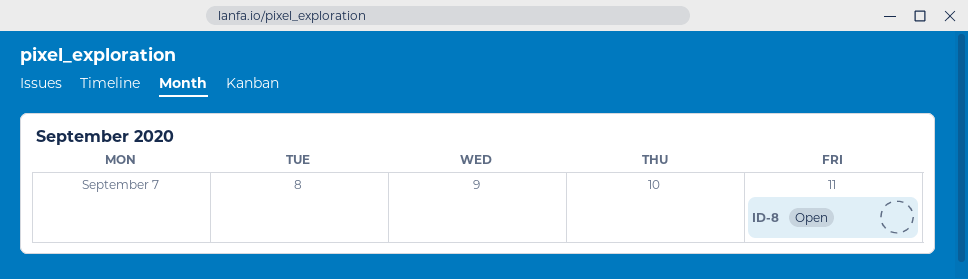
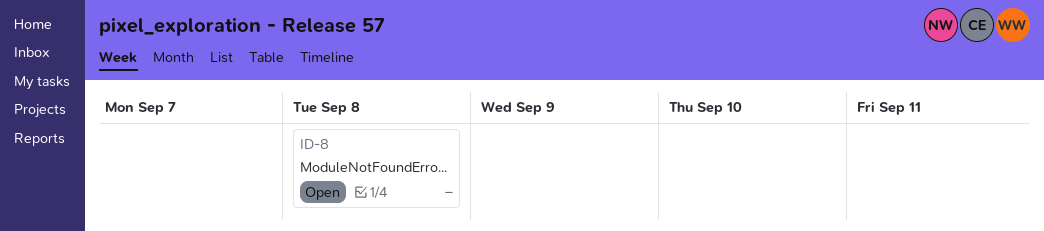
ID-8, due: Sep 11 -> Sep 8

